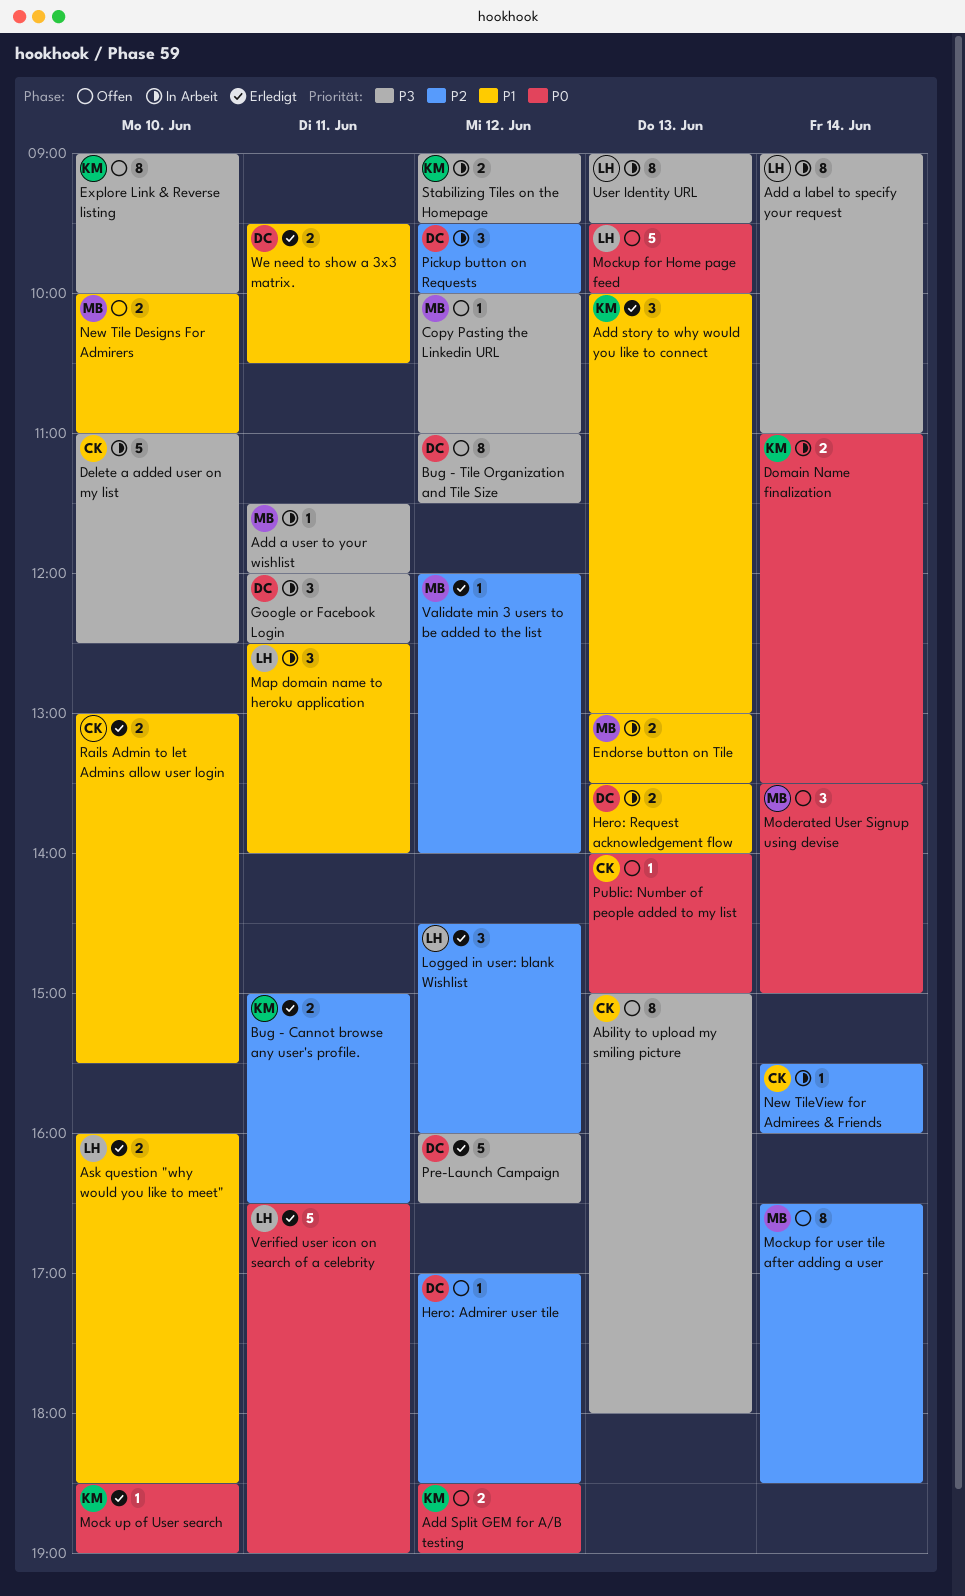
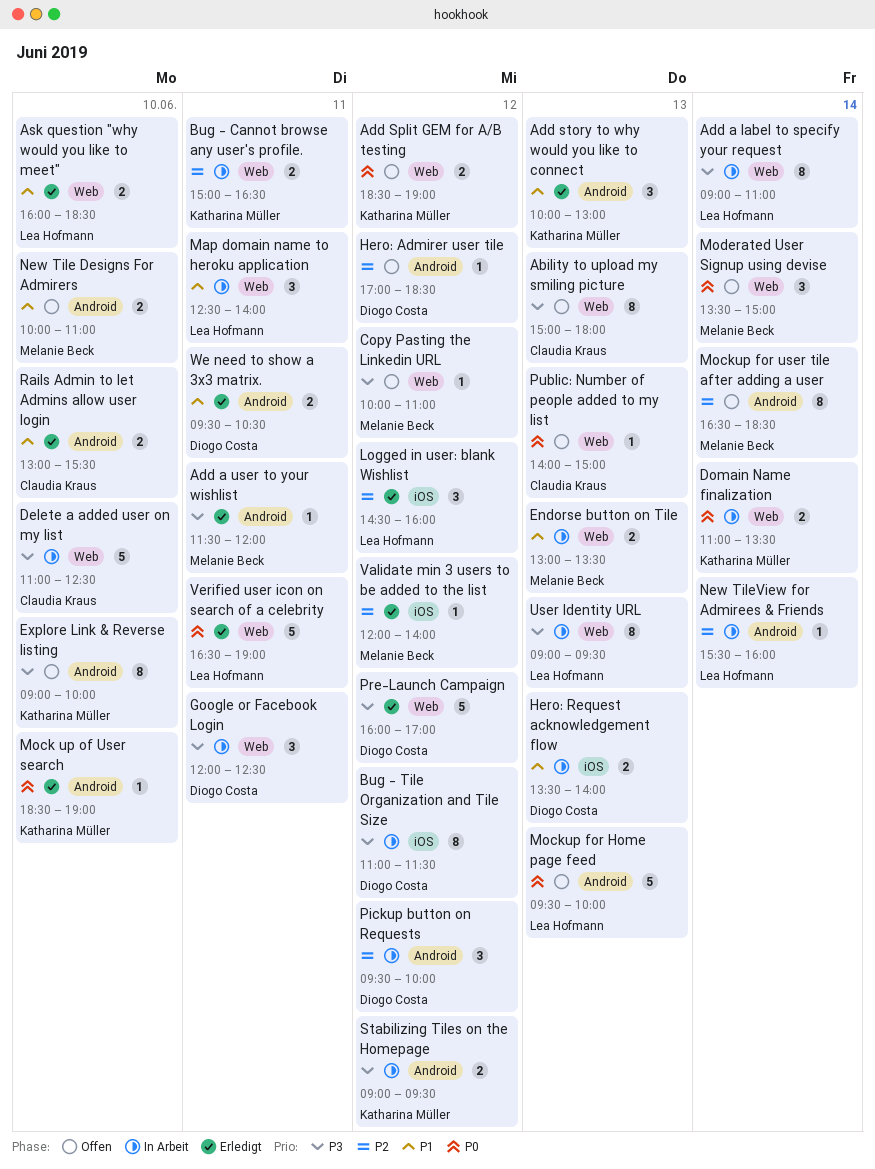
Add a user to your wishlist, status: In Arbeit -> Erledigt
Bug - Cannot browse any user's profile., status: Erledigt -> In Arbeit
Bug - Tile Organization and Tile Size, status: Offen -> In Arbeit
New TileView for Admirees & Friends, owner: Claudia Kraus -> Lea Hofmann
Pre-Launch Campaign, ends: 16:30 -> 17:00

